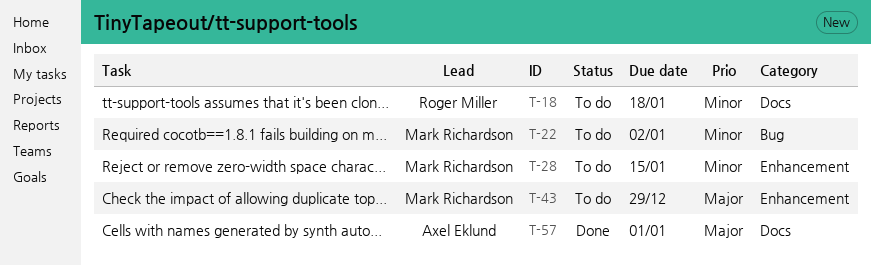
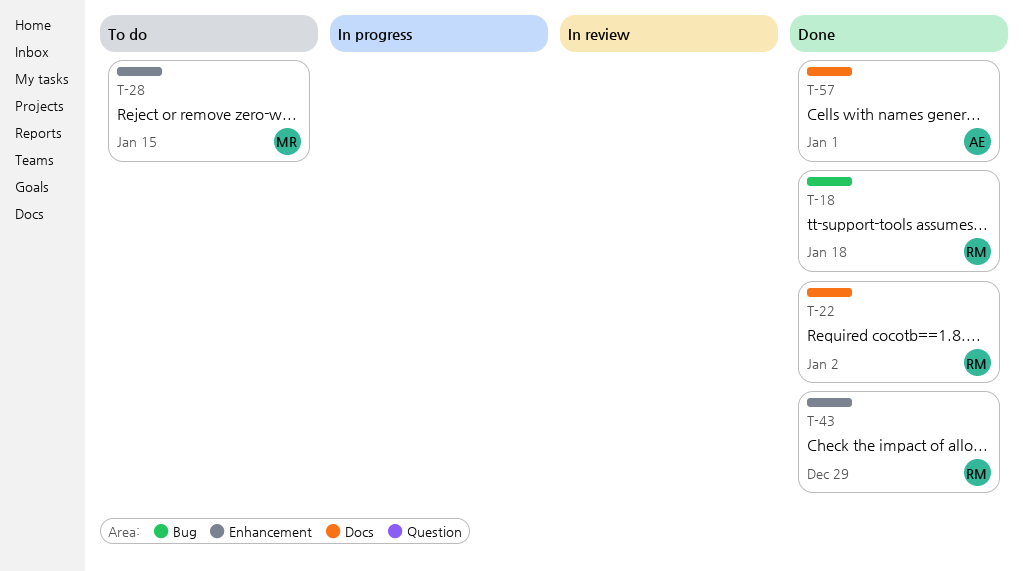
T-18, status: To do -> Done
T-18, label: Docs -> Bug
T-22, status: To do -> Done
T-22, owner: Mark Richardson -> Roger Miller
T-22, label: Bug -> Docs
T-43, status: To do -> Done
T-43, owner: Mark Richardson -> Roger Miller

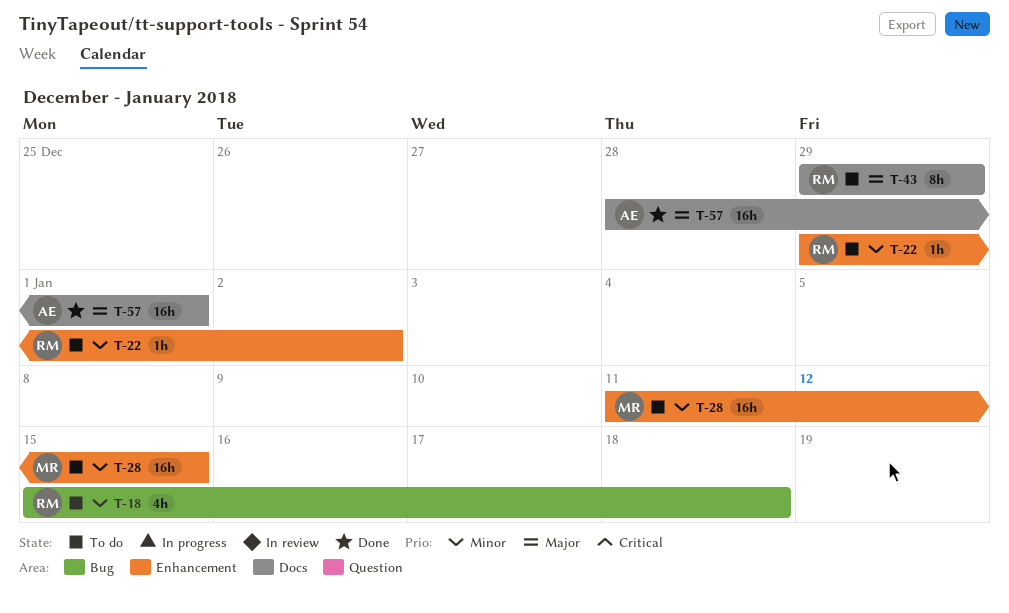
T-18, status: Done -> To do
T-22, status: Done -> To do
T-22, label: Docs -> Enhancement
T-43, status: Done -> To do
T-43, label: Enhancement -> Docs

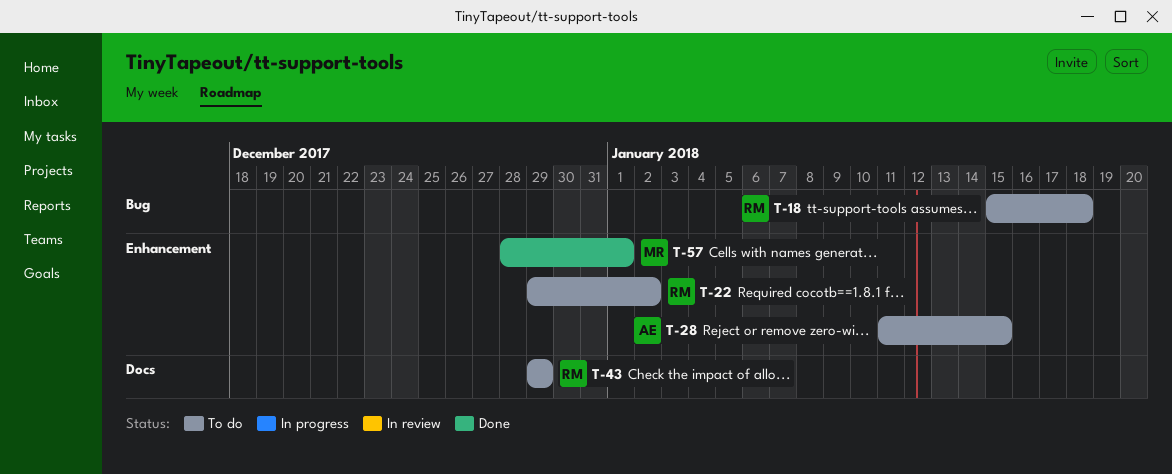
T-28, owner: MR -> AE
T-57, owner: AE -> MR
T-57, label: Docs -> Enhancement

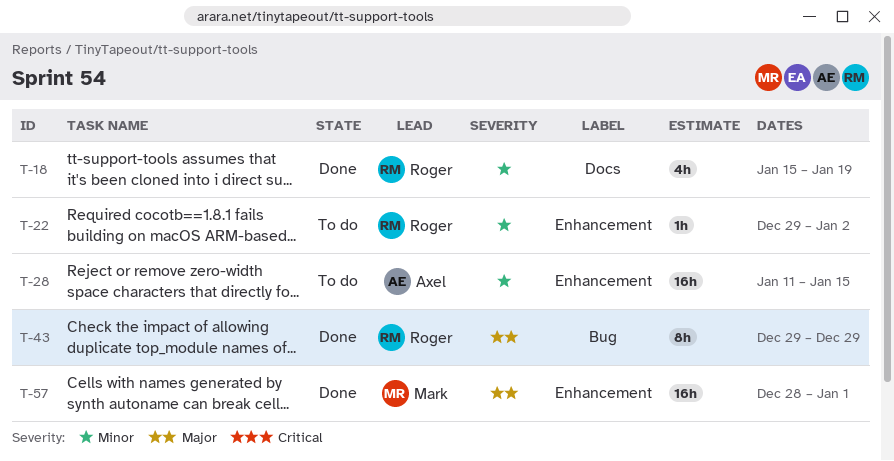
T-18, status: To do -> Done
T-18, label: Bug -> Docs
T-18, due: Jan 18 -> Jan 19
T-43, status: To do -> Done
T-43, label: Docs -> Bug

